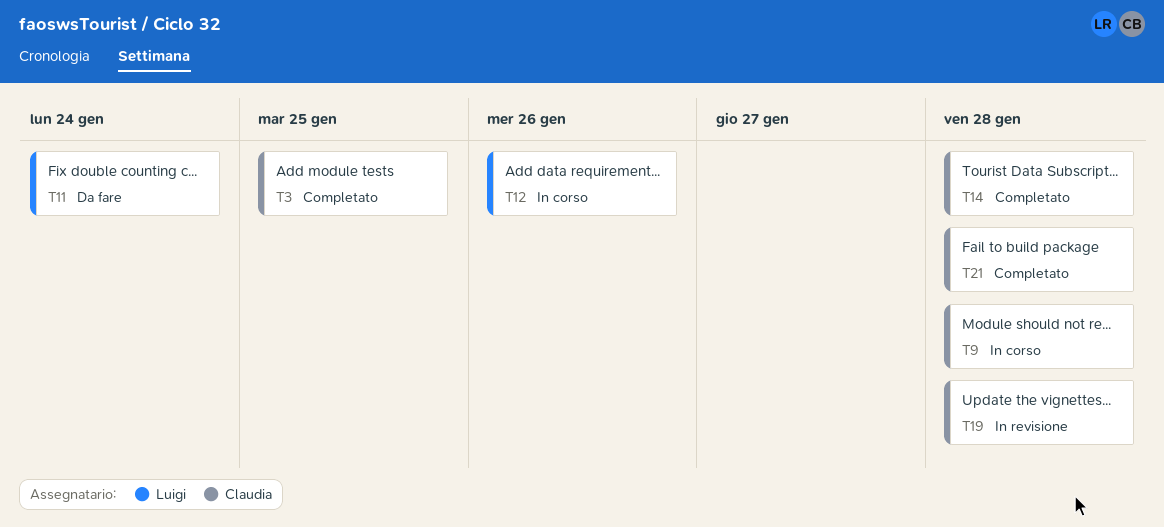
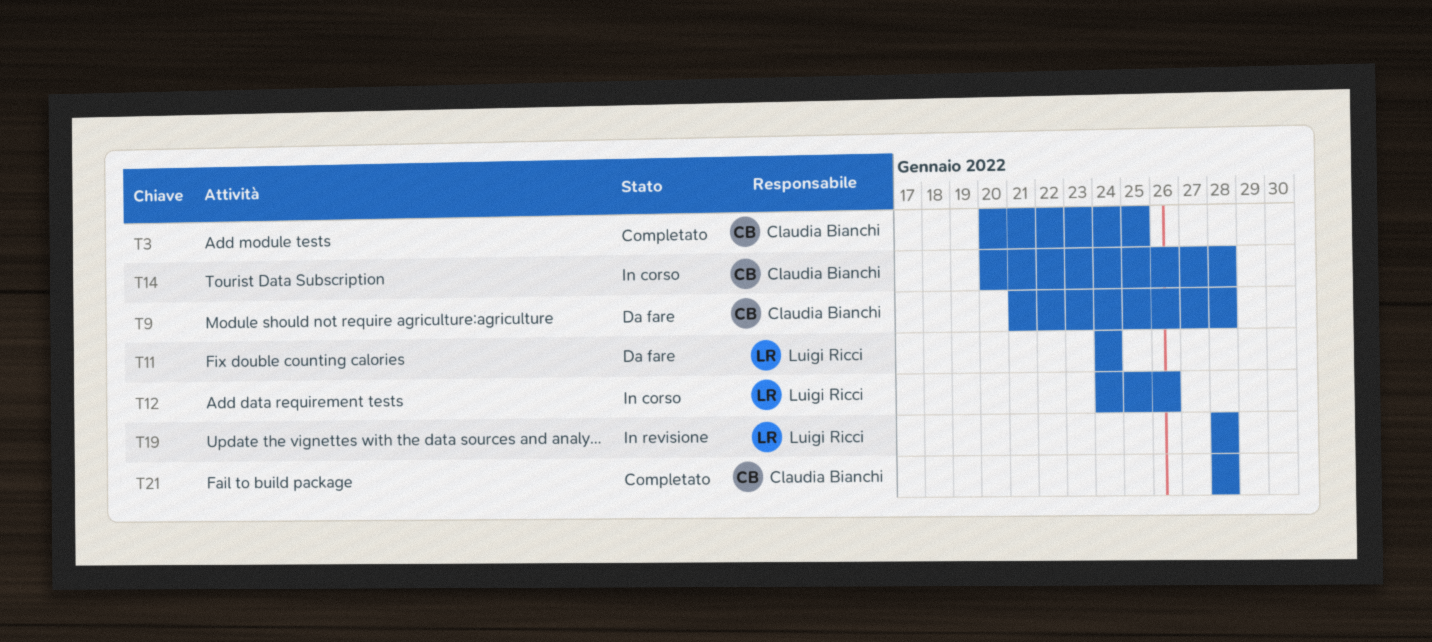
T9, status: In corso -> Da fare
T14, status: Completato -> In corso
T19, owner: Claudia Bianchi -> Luigi Ricci

